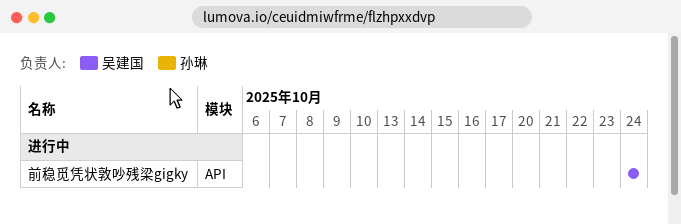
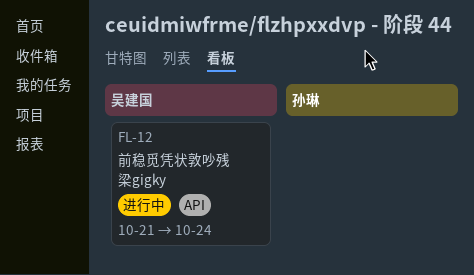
前稳觅凭状敦吵残梁gigky, start: Oct 24 -> Oct 21

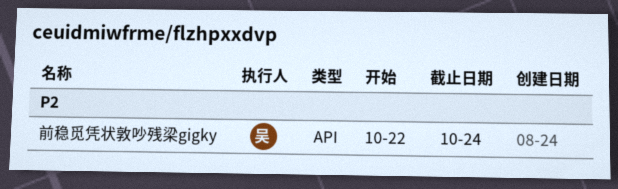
前稳觅凭状敦吵残梁gigky, start: Oct 21 -> Oct 22

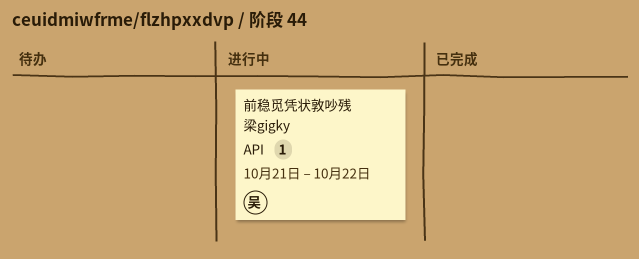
前稳觅凭状敦吵残梁gigky, start: Oct 22 -> Oct 21
前稳觅凭状敦吵残梁gigky, due: Oct 24 -> Oct 22

